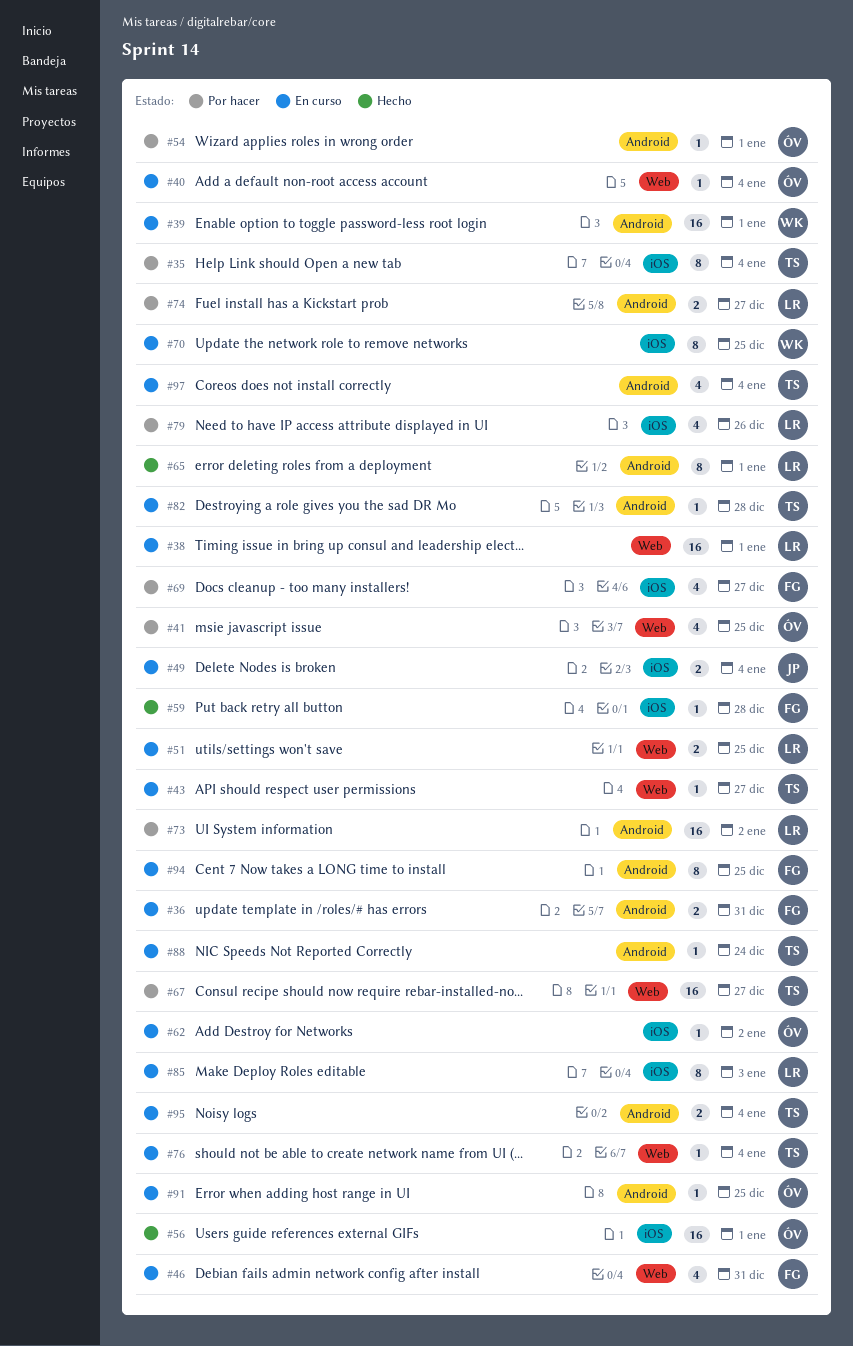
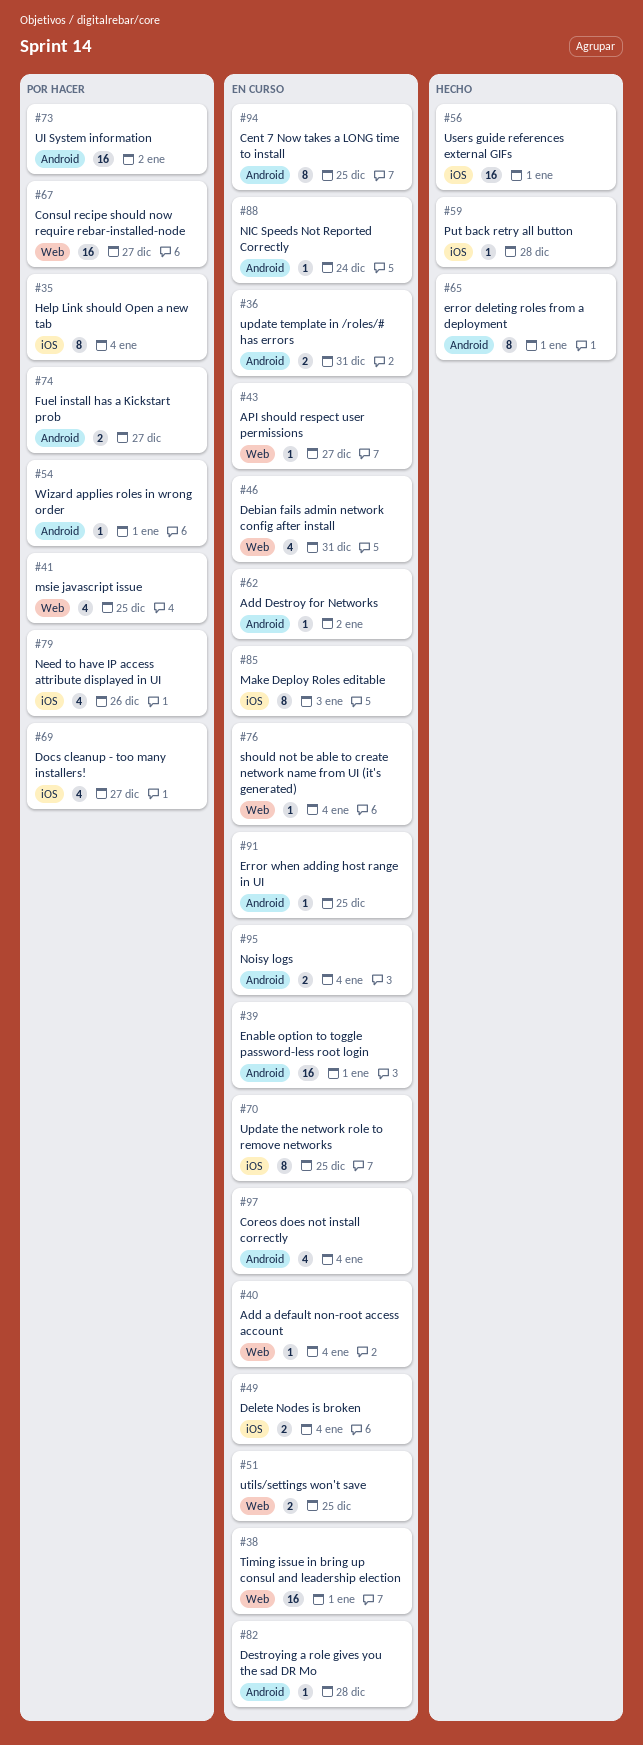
#62, label: iOS -> Android

